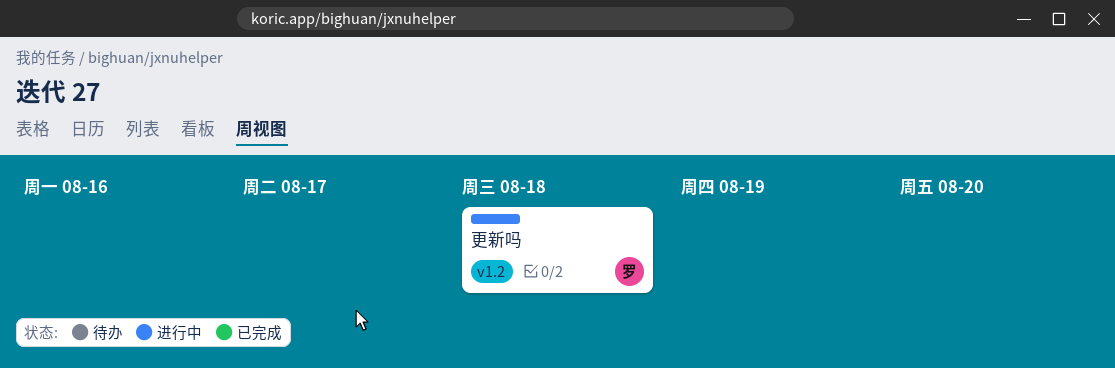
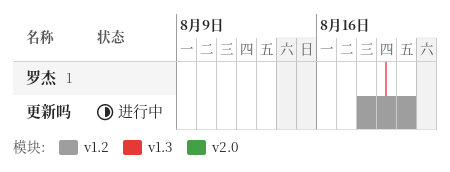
更新吗, due: Aug 18 -> Aug 20

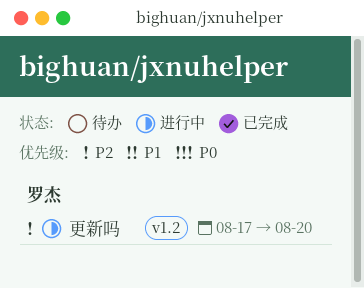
更新吗, start: Aug 18 -> Aug 17

